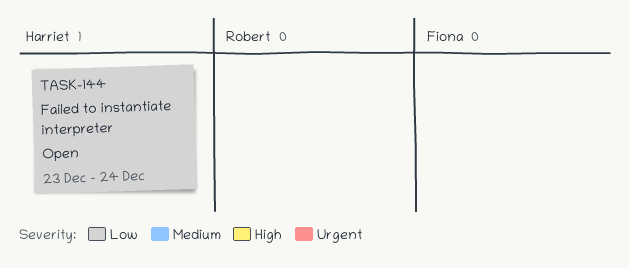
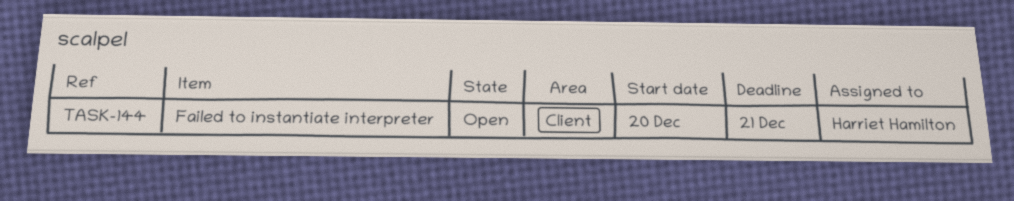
TASK-144, start: Dec 23 -> Dec 20
TASK-144, due: Dec 24 -> Dec 21

